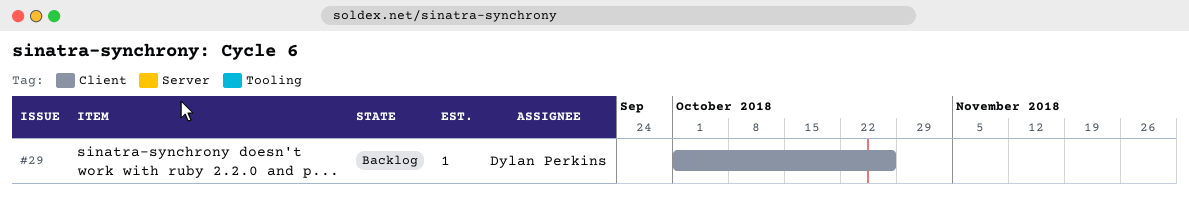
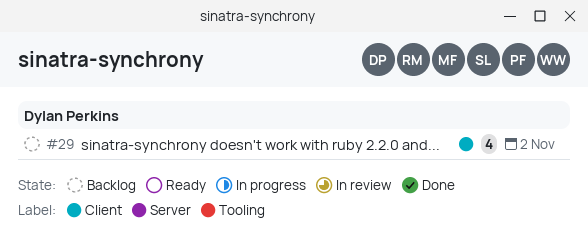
#29, estimate: 1 -> 4
#29, due: Oct 26 -> Nov 2

